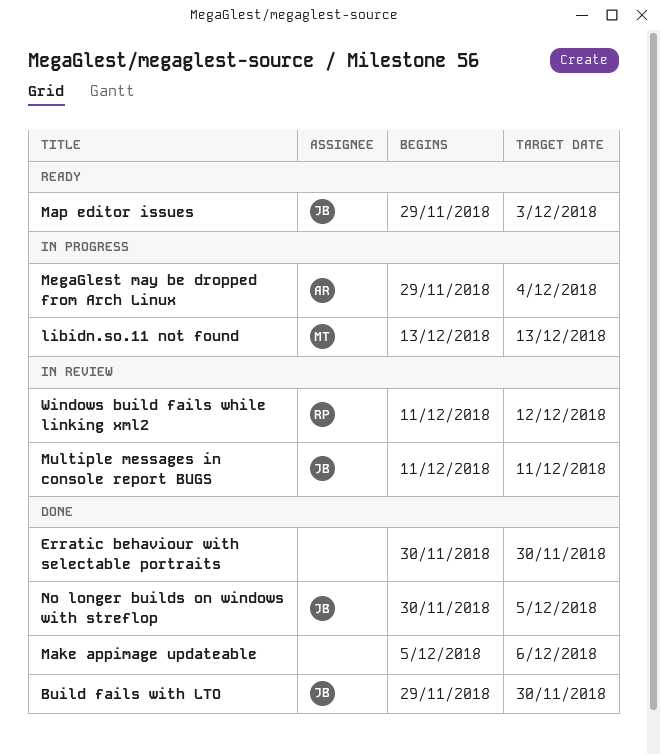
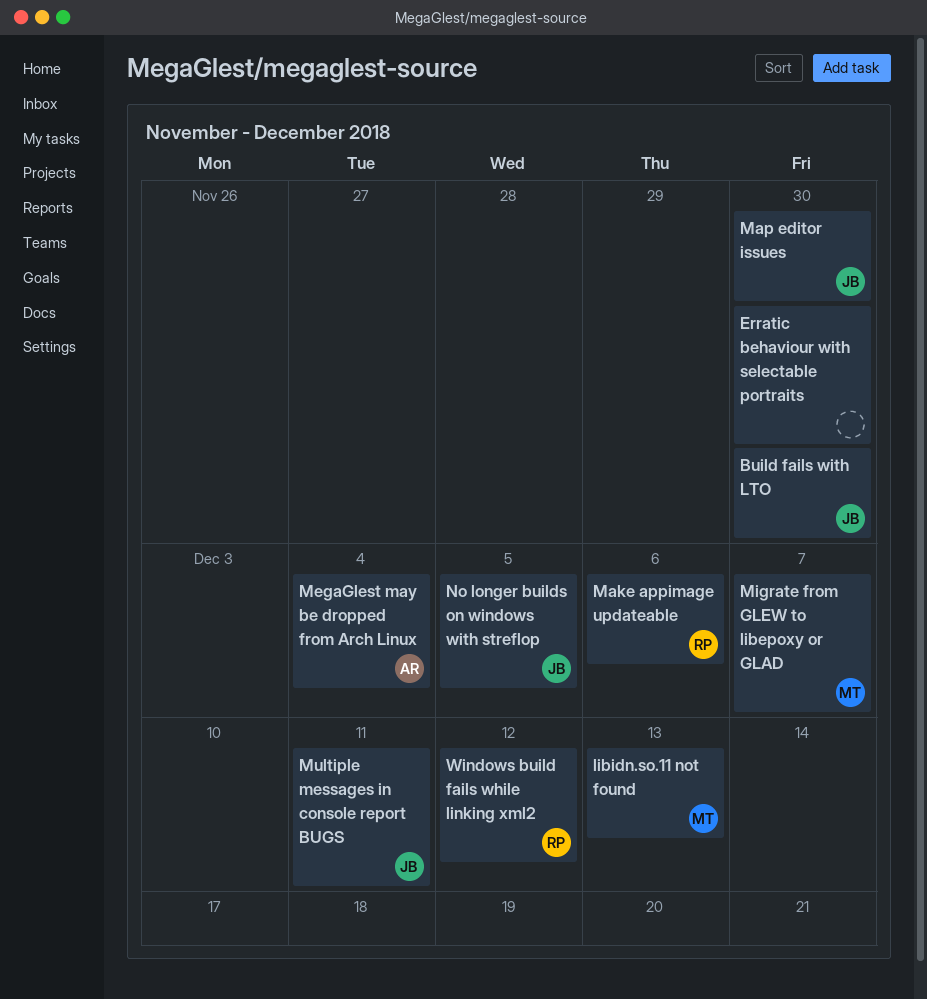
Make appimage updateable, owner: none -> RP
Map editor issues, due: Dec 3 -> Nov 30
Migrate from GLEW to libepoxy or GLAD: none -> present

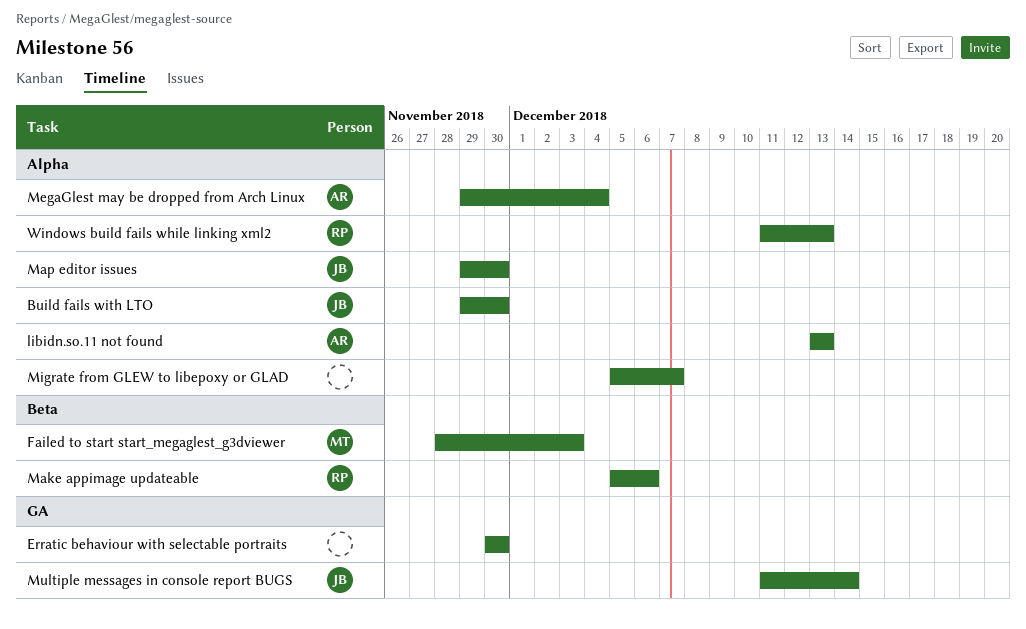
Failed to start start_megaglest_g3dviewer: none -> present
libidn.so.11 not found, owner: MT -> AR
Migrate from GLEW to libepoxy or GLAD, owner: MT -> none
Multiple messages in console report BUGS, due: Dec 11 -> Dec 14
No longer builds on windows with streflop: present -> none
Windows build fails while linking xml2, due: Dec 12 -> Dec 13

